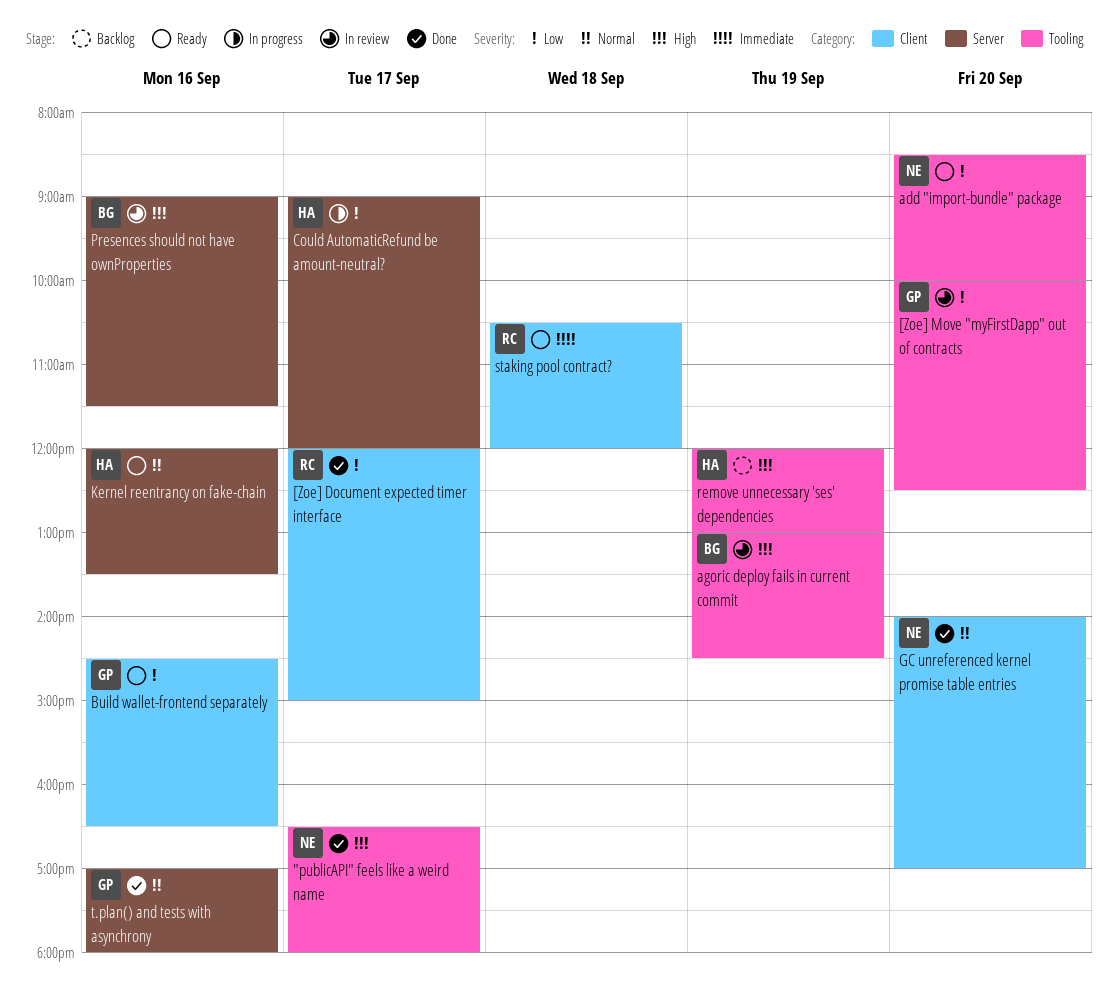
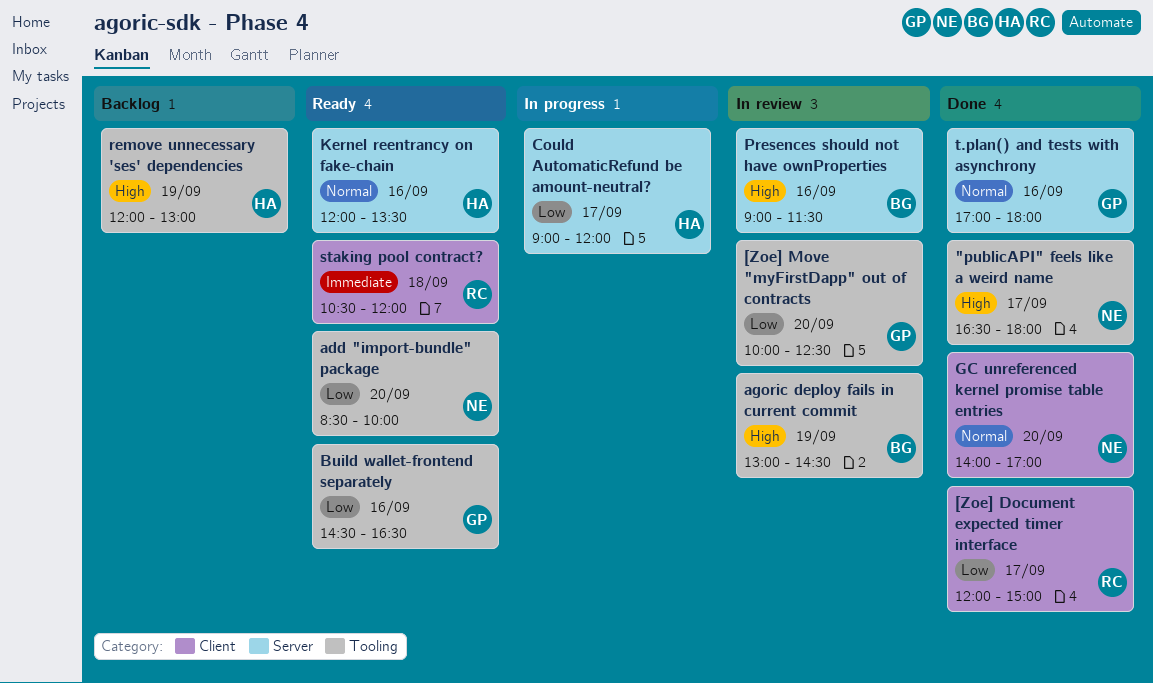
Build wallet-frontend separately, label: Client -> Tooling

